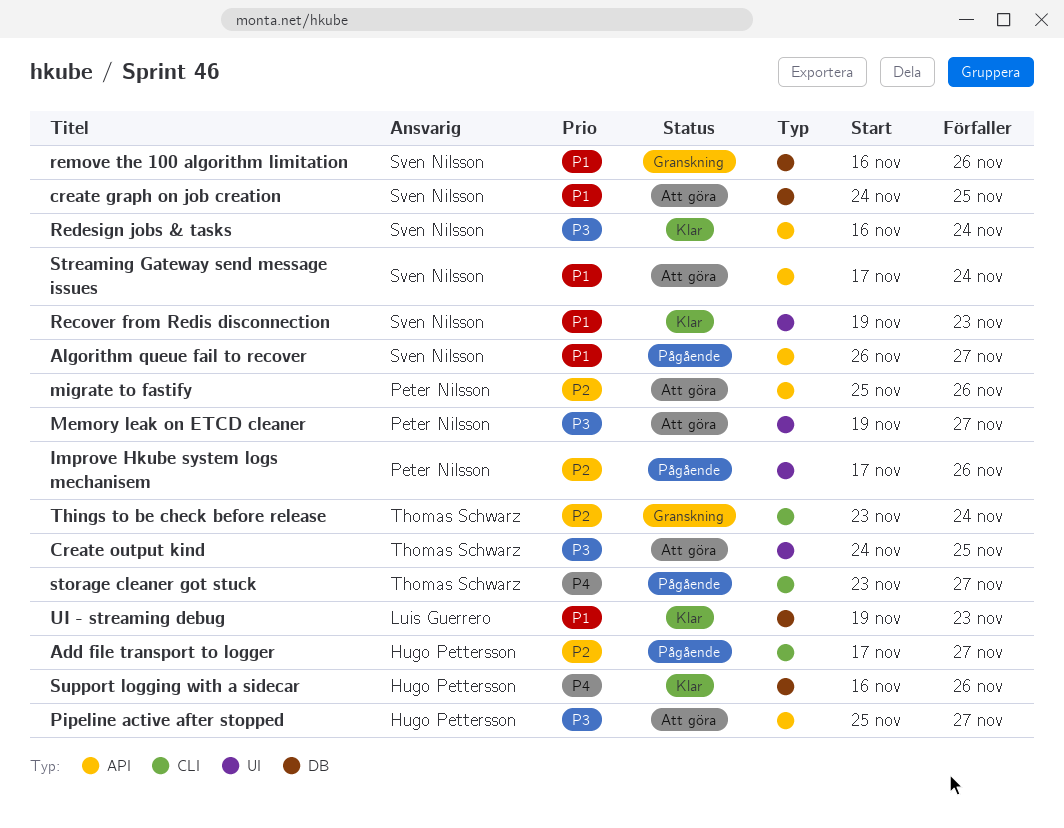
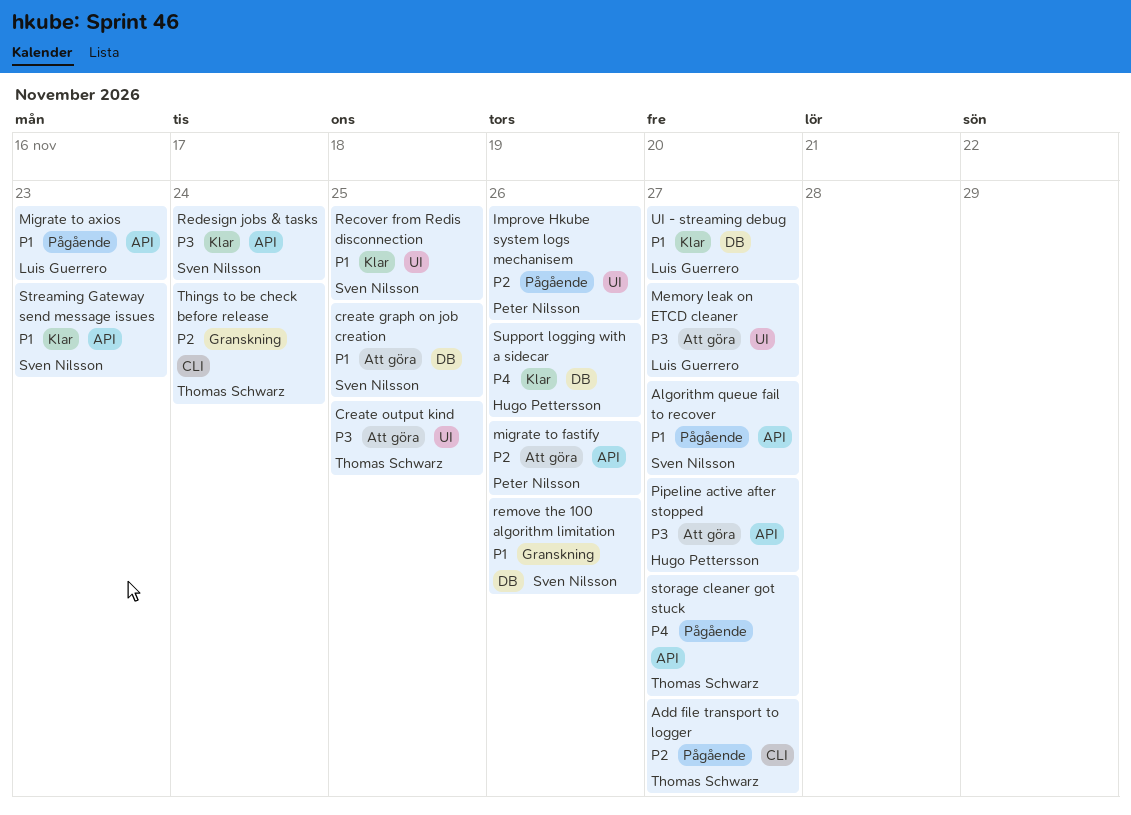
Add file transport to logger, owner: Hugo Pettersson -> Thomas Schwarz
Memory leak on ETCD cleaner, owner: Peter Nilsson -> Luis Guerrero
Migrate to axios: none -> present
Recover from Redis disconnection, due: Nov 23 -> Nov 25
storage cleaner got stuck, label: CLI -> API
Streaming Gateway send message issues, status: Att göra -> Klar
Streaming Gateway send message issues, due: Nov 24 -> Nov 23
UI - streaming debug, due: Nov 23 -> Nov 27

